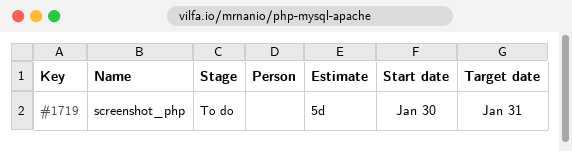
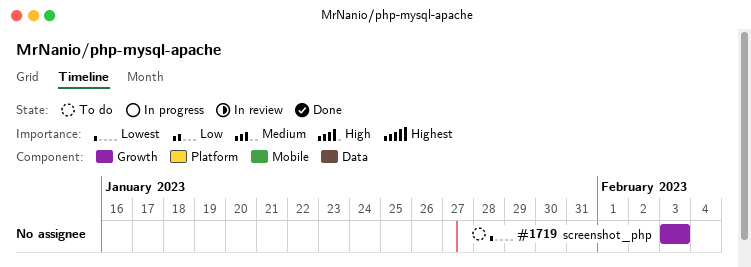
#1719, start: Jan 30 -> Feb 3
#1719, due: Jan 31 -> Feb 3

